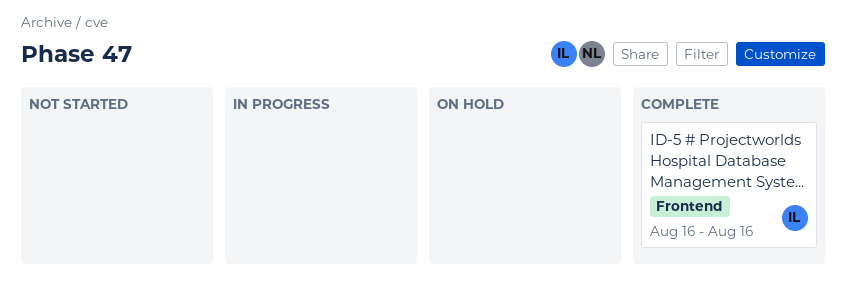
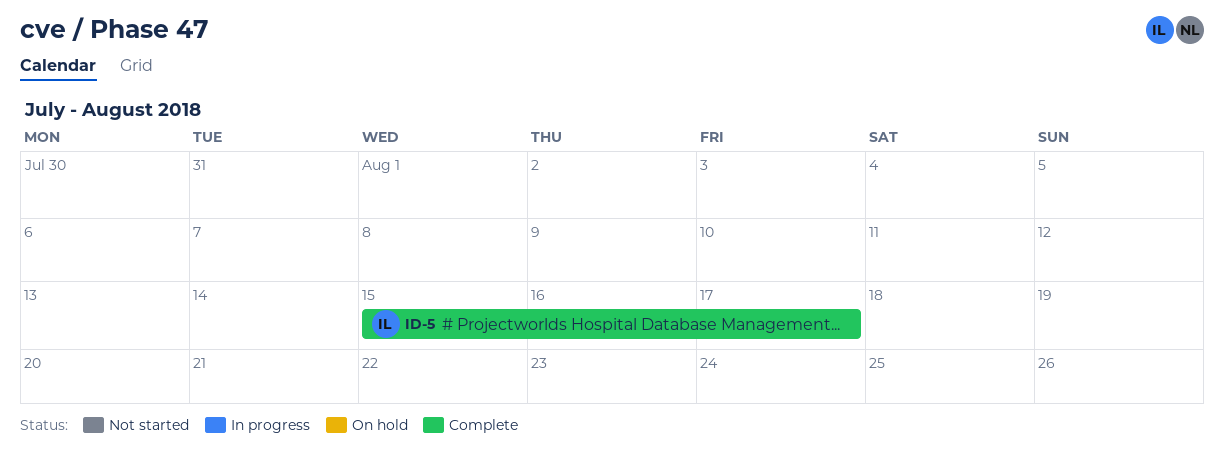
ID-5, start: Aug 16 -> Aug 15
ID-5, due: Aug 16 -> Aug 17

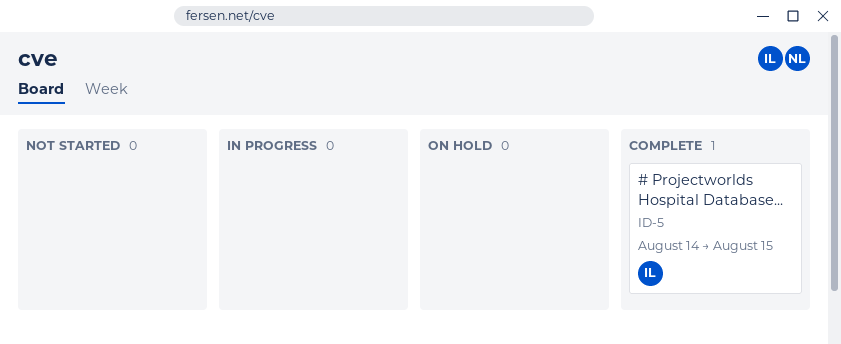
ID-5, start: Aug 15 -> Aug 14
ID-5, due: Aug 17 -> Aug 15

